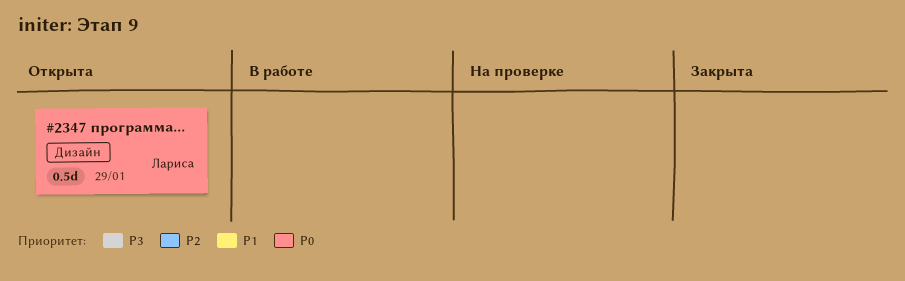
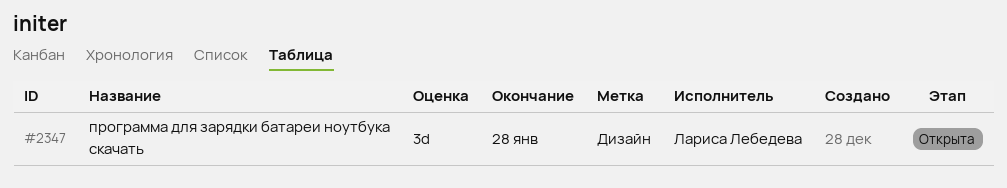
#2347, estimate: 0.5d -> 3d
#2347, due: Jan 29 -> Jan 28

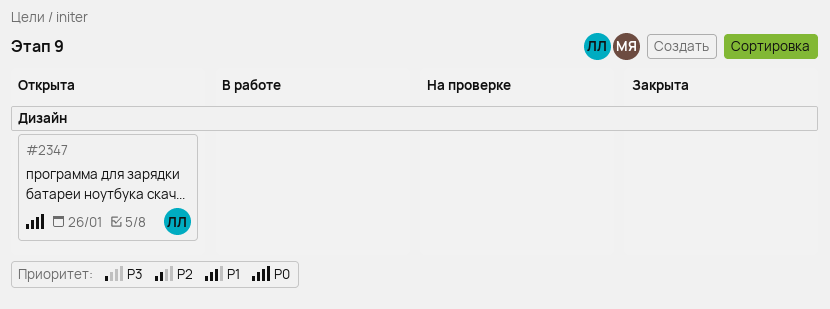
#2347, due: Jan 28 -> Jan 26

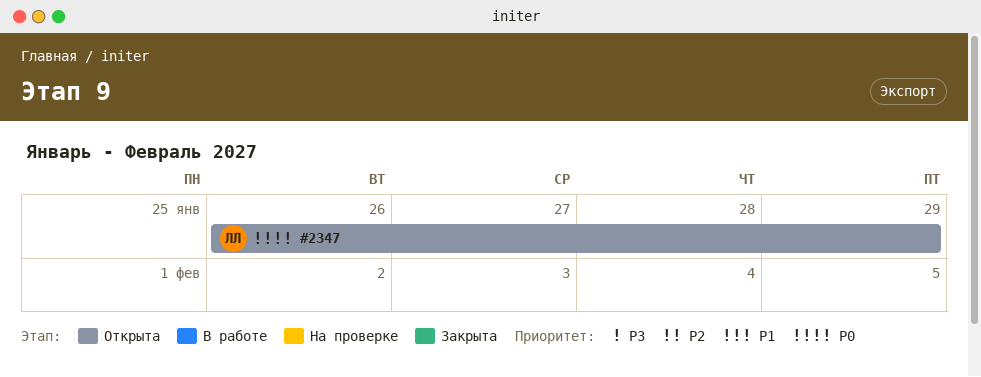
#2347, due: Jan 26 -> Jan 29

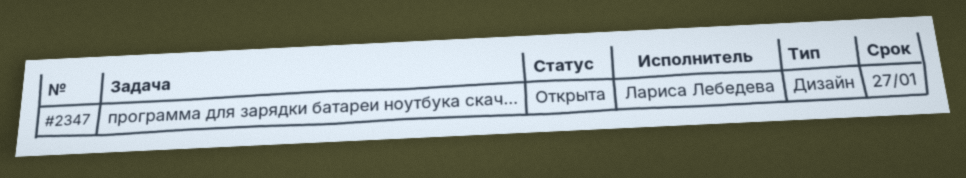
#2347, due: Jan 29 -> Jan 27

